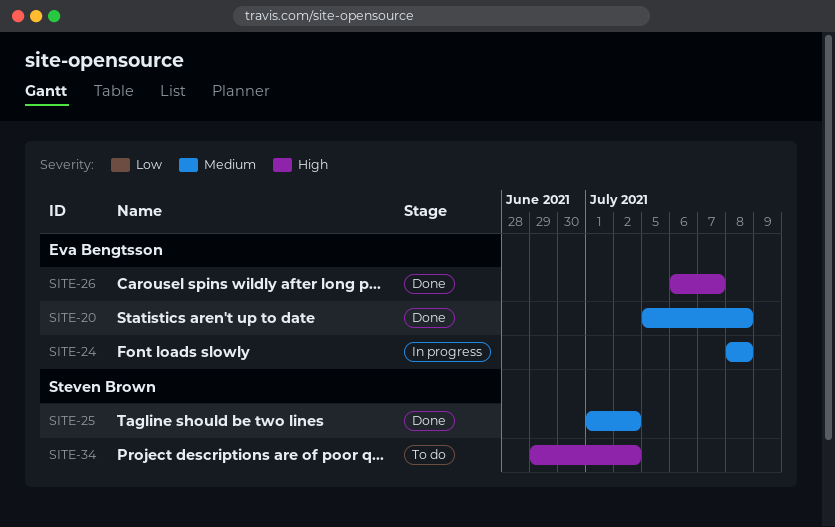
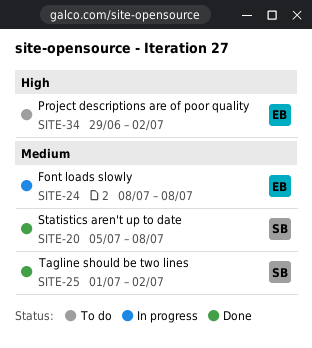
SITE-20, owner: Eva Bengtsson -> Steven Brown
SITE-26: present -> none
SITE-34, owner: Steven Brown -> Eva Bengtsson

